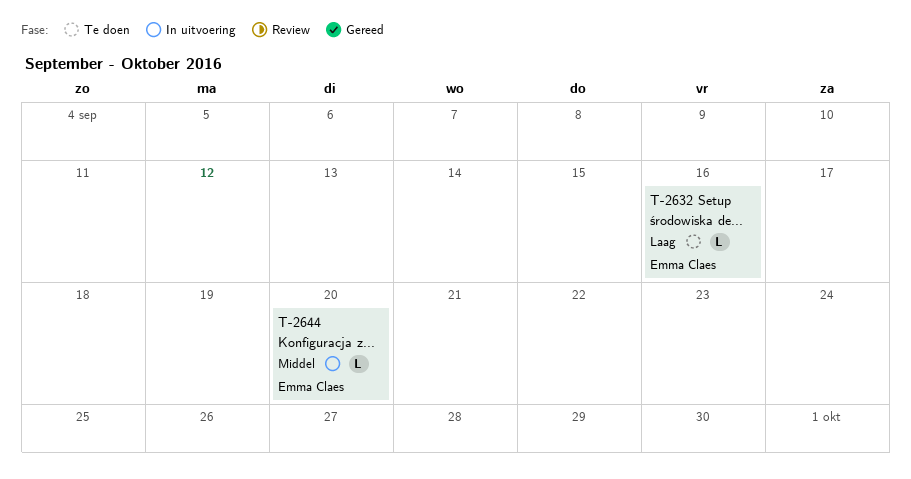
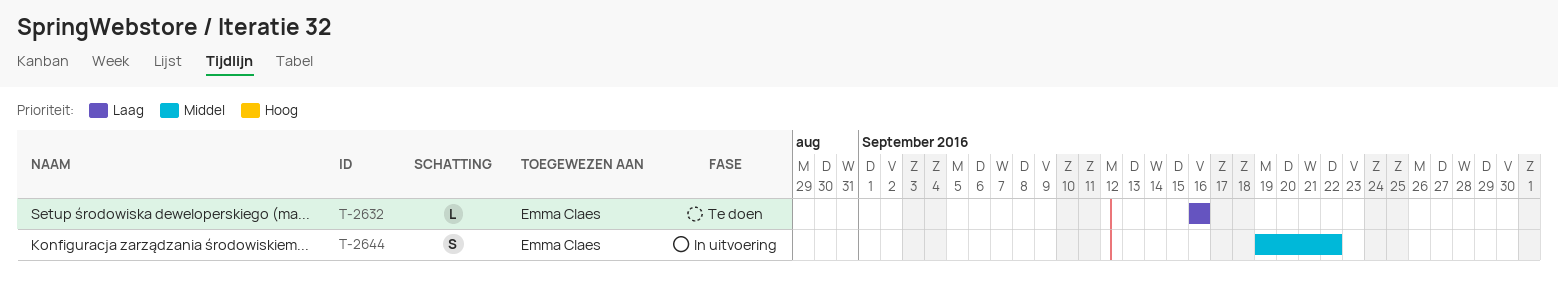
T-2644, estimate: L -> S
T-2644, due: Sep 20 -> Sep 22

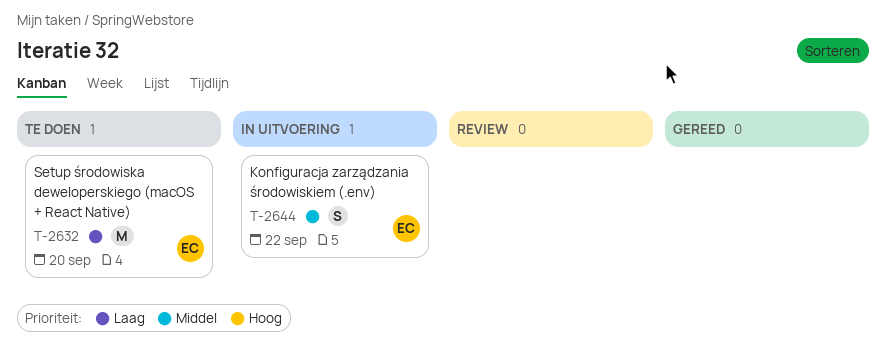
T-2632, estimate: L -> M
T-2632, due: Sep 16 -> Sep 20

